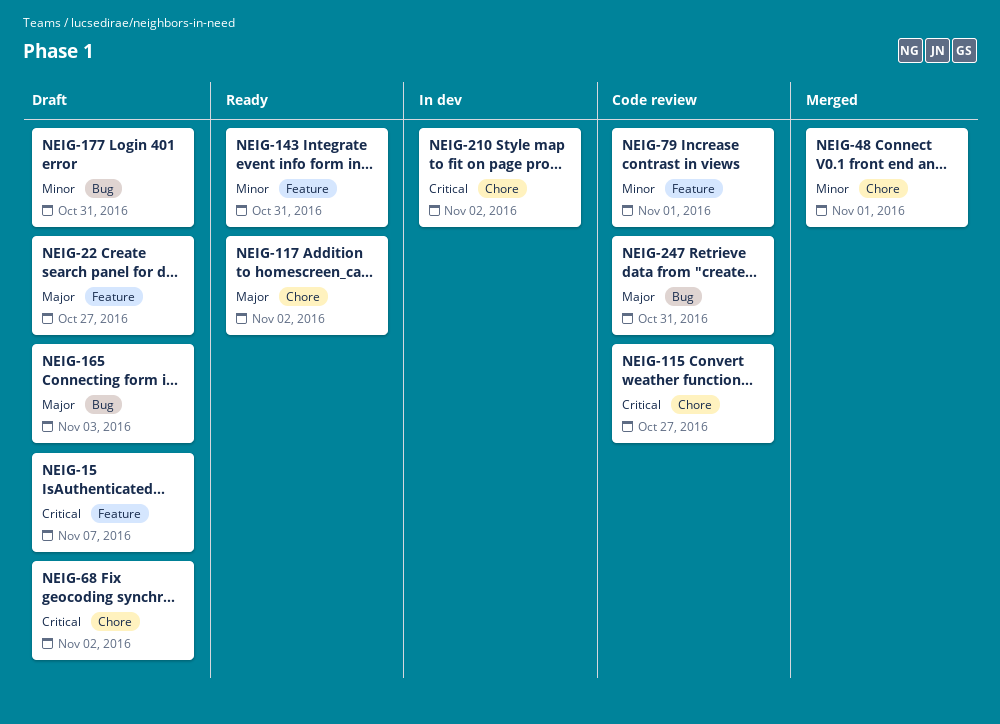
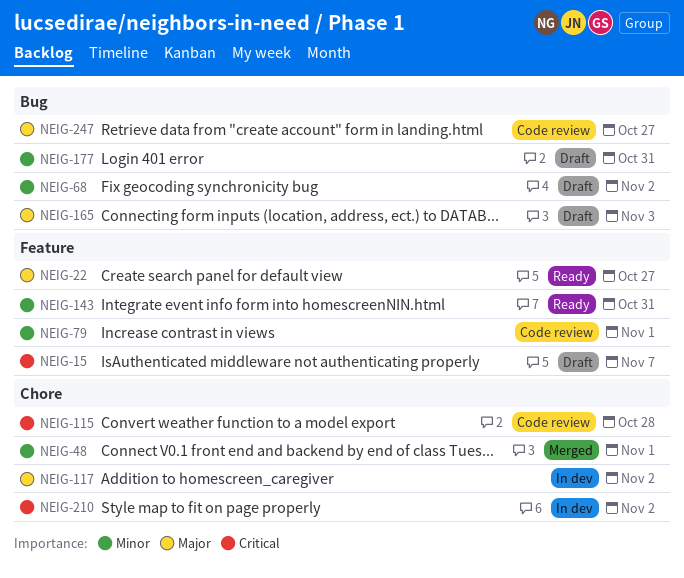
NEIG-22, status: Draft -> Ready
NEIG-68, priority: Critical -> Minor
NEIG-68, label: Chore -> Bug
NEIG-115, due: Oct 27 -> Oct 28
NEIG-117, status: Ready -> In dev
NEIG-247, due: Oct 31 -> Oct 27

